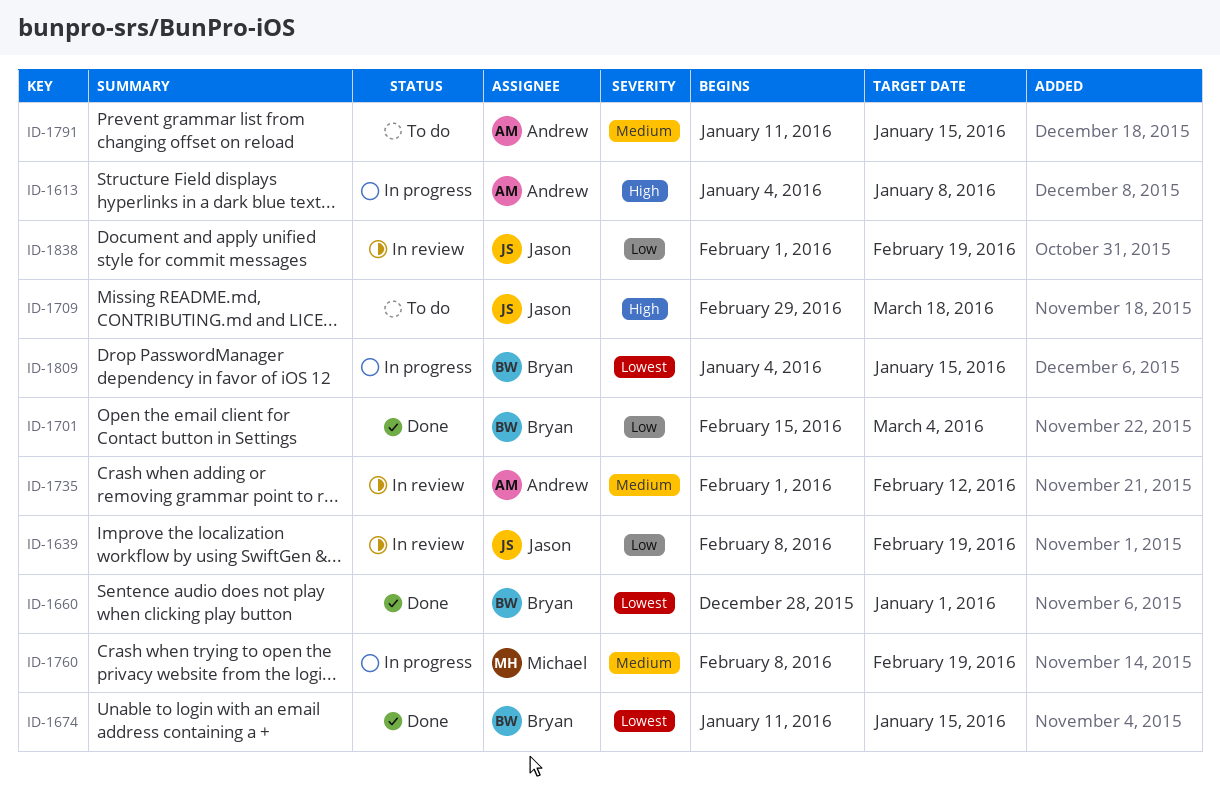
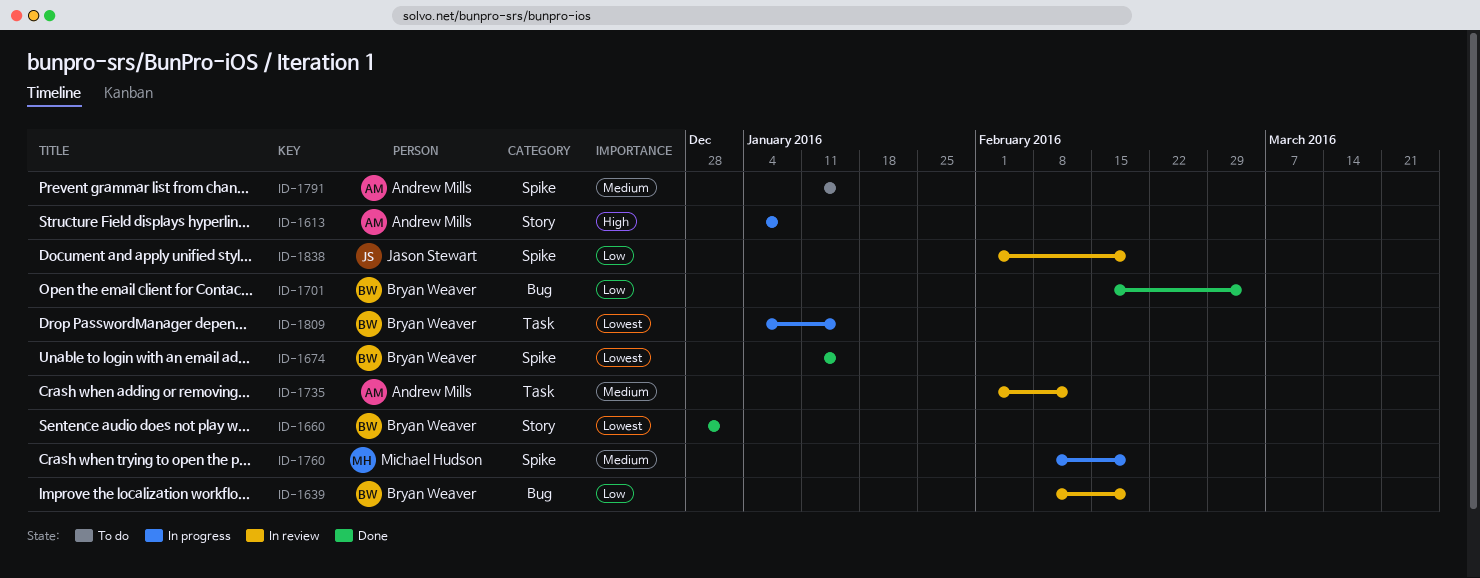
ID-1639, owner: Jason Stewart -> Bryan Weaver
ID-1709: present -> none

